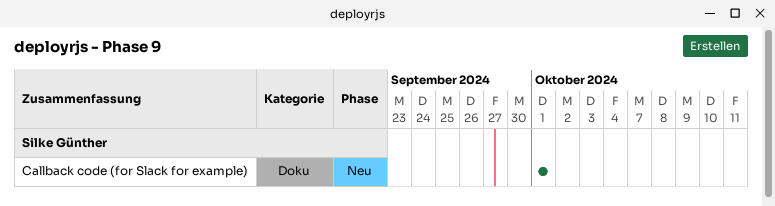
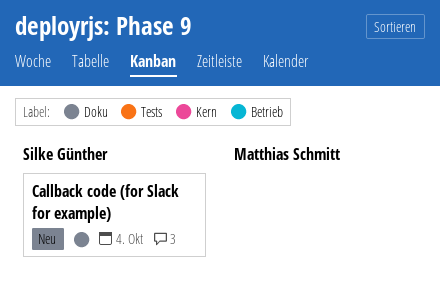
Callback code (for Slack for example), due: Oct 1 -> Oct 4

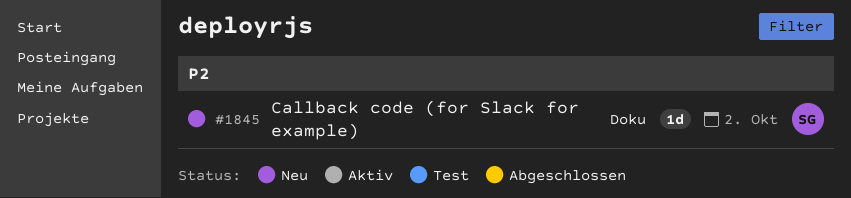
Callback code (for Slack for example), due: Oct 4 -> Oct 2

